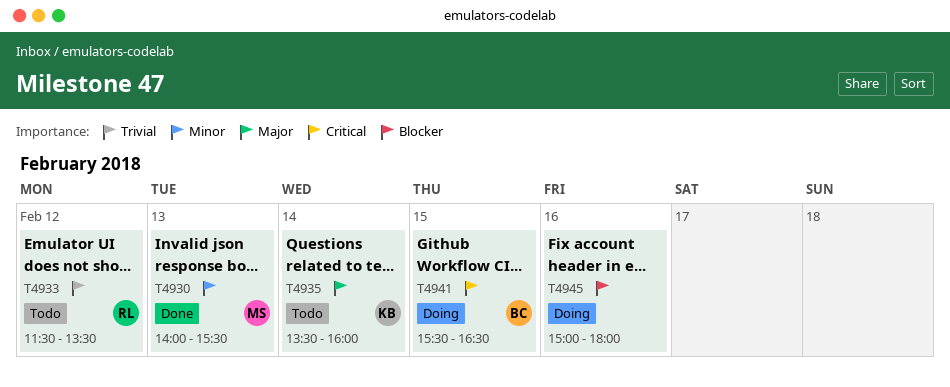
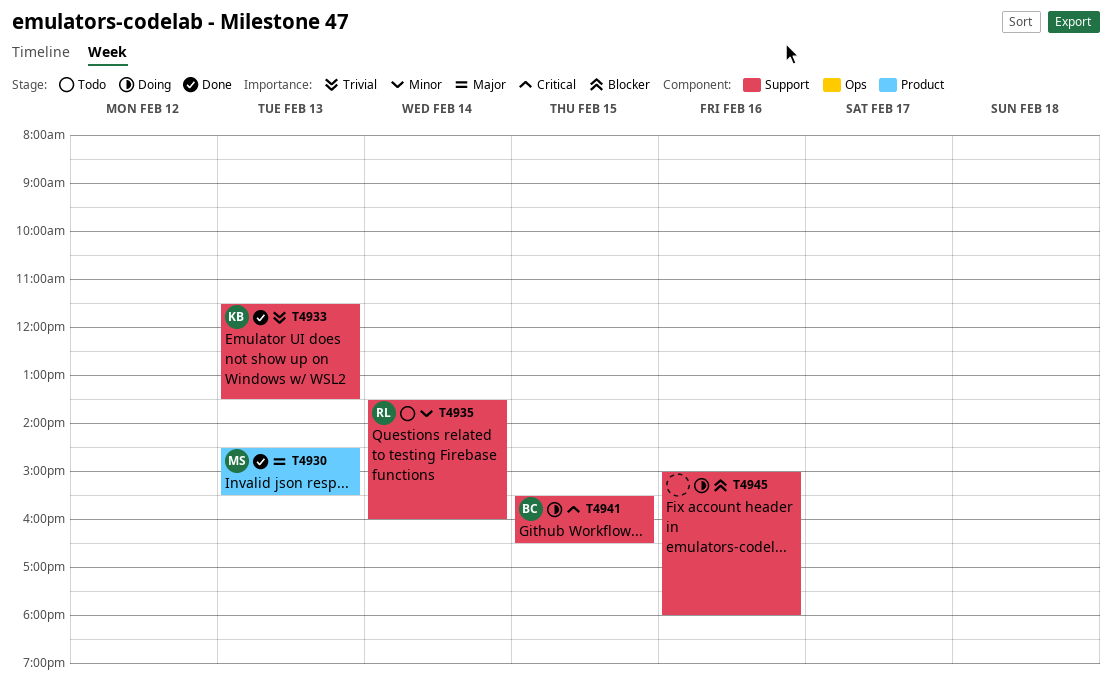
T4930, priority: Minor -> Major
T4930, begins: 14:00 -> 14:30
T4933, status: Todo -> Done
T4933, owner: RL -> KB
T4933, day: Feb 12 -> Feb 13
T4935, owner: KB -> RL
T4935, priority: Major -> Minor

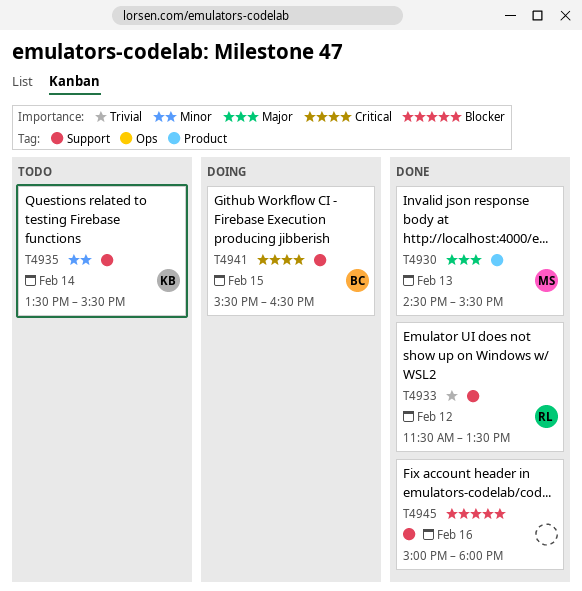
T4933, owner: KB -> RL
T4933, day: Feb 13 -> Feb 12
T4935, owner: RL -> KB
T4935, ends: 16:00 -> 15:30
T4945, status: Doing -> Done

